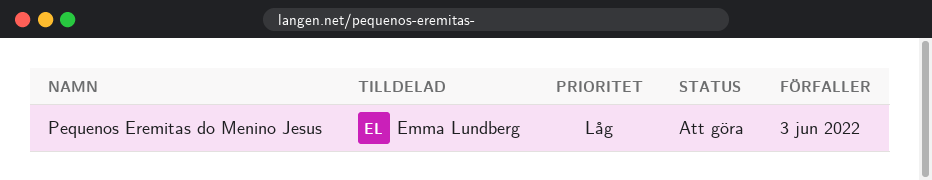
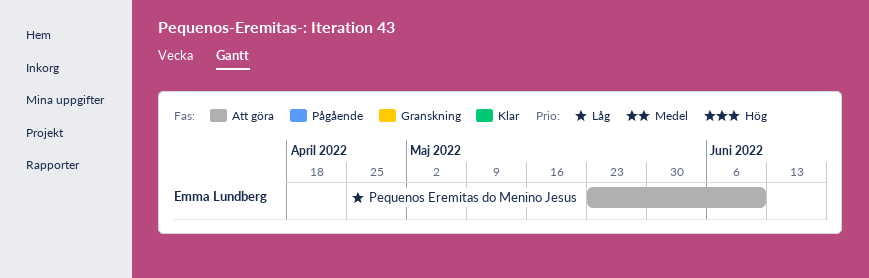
Pequenos Eremitas do Menino Jesus, due: Jun 3 -> Jun 10

